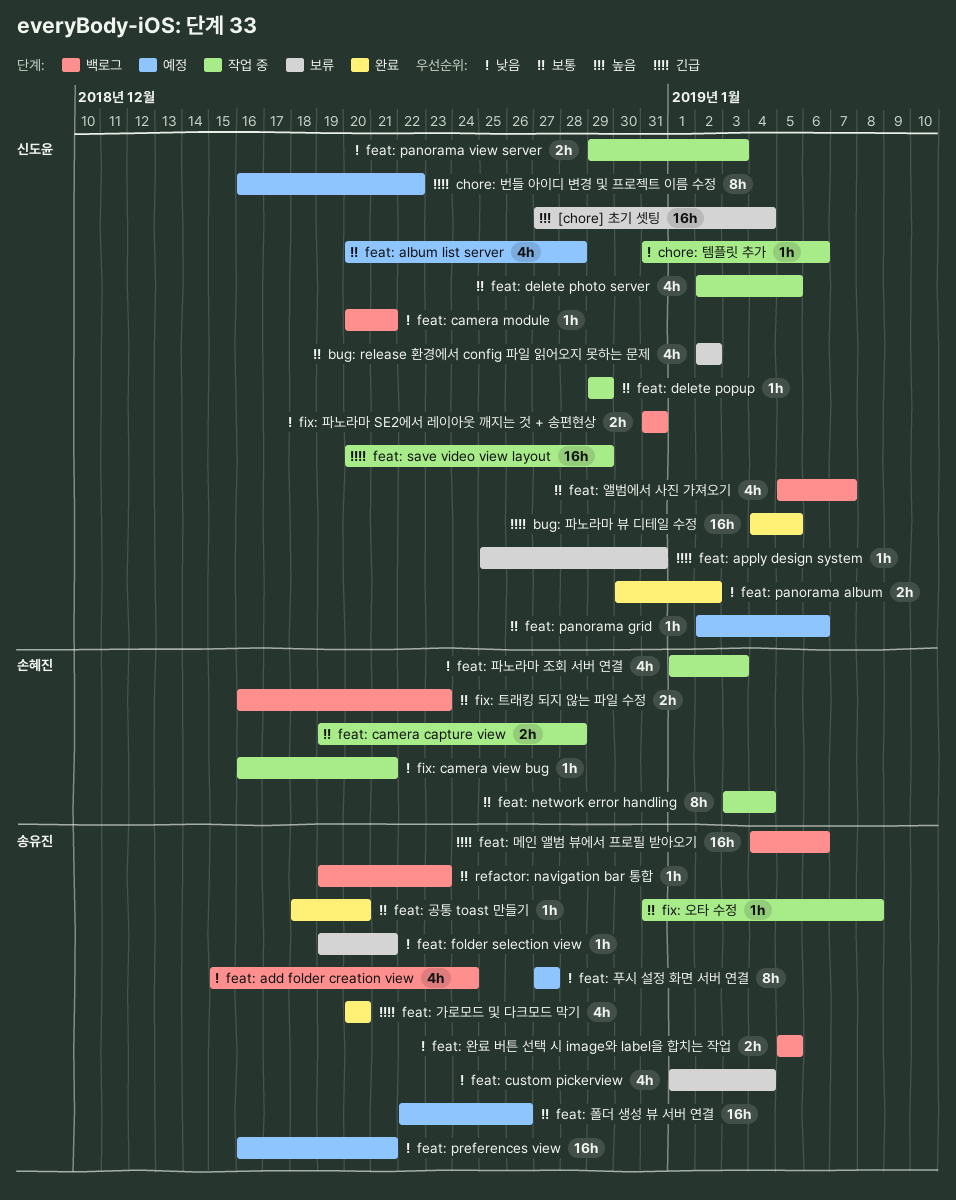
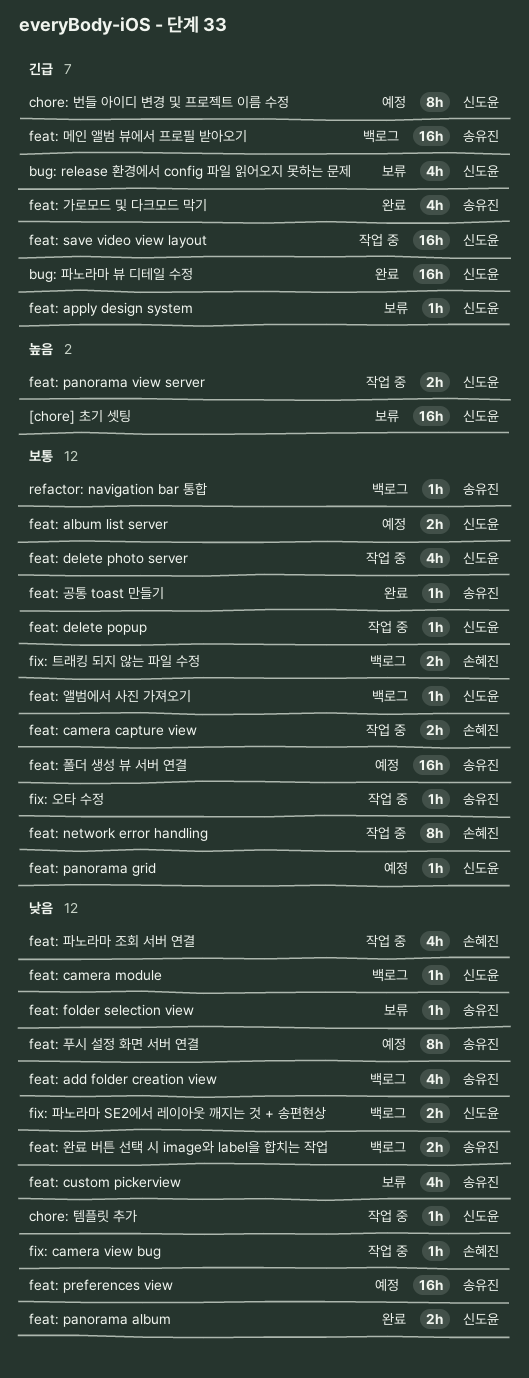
bug: release 환경에서 config 파일 읽어오지 못하는 문제, priority: 보통 -> 긴급
feat: album list server, estimate: 4h -> 2h
feat: panorama view server, priority: 낮음 -> 높음
feat: 앨범에서 사진 가져오기, estimate: 4h -> 1h

